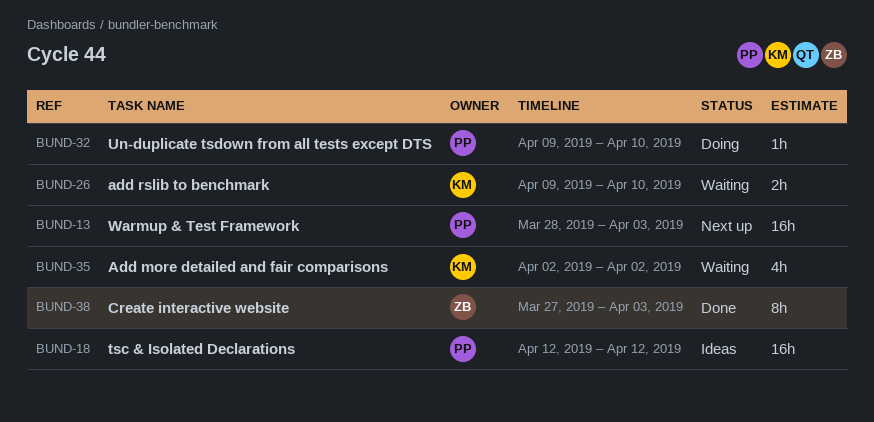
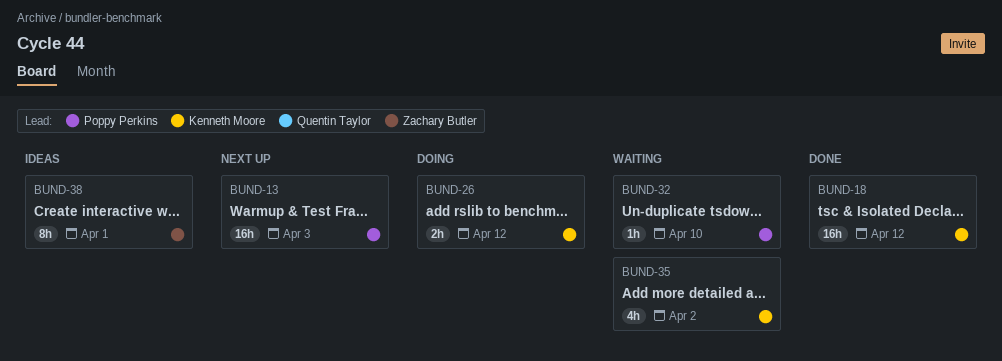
BUND-18, status: Ideas -> Done
BUND-18, owner: Poppy Perkins -> Kenneth Moore
BUND-26, status: Waiting -> Doing
BUND-26, due: Apr 10 -> Apr 12
BUND-32, status: Doing -> Waiting
BUND-38, status: Done -> Ideas
BUND-38, due: Apr 3 -> Apr 1

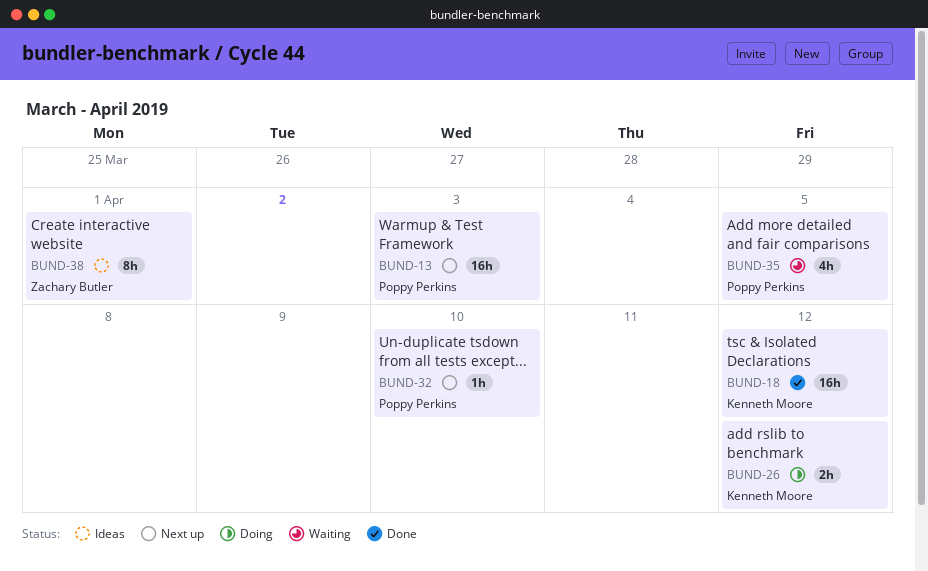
BUND-32, status: Waiting -> Next up
BUND-35, owner: Kenneth Moore -> Poppy Perkins
BUND-35, due: Apr 2 -> Apr 5

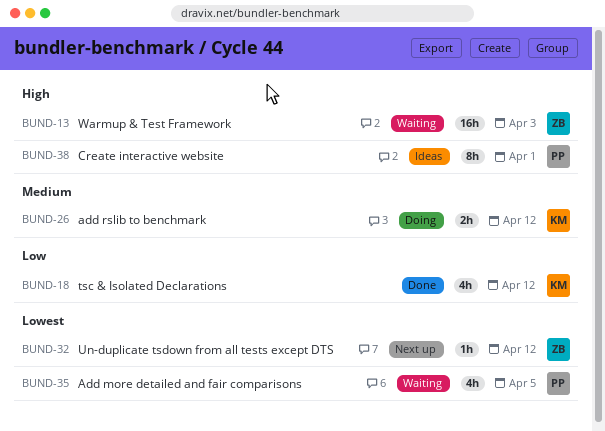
BUND-13, status: Next up -> Waiting
BUND-13, owner: Poppy Perkins -> Zachary Butler
BUND-18, estimate: 16h -> 4h
BUND-32, owner: Poppy Perkins -> Zachary Butler
BUND-32, due: Apr 10 -> Apr 12
BUND-38, owner: Zachary Butler -> Poppy Perkins

